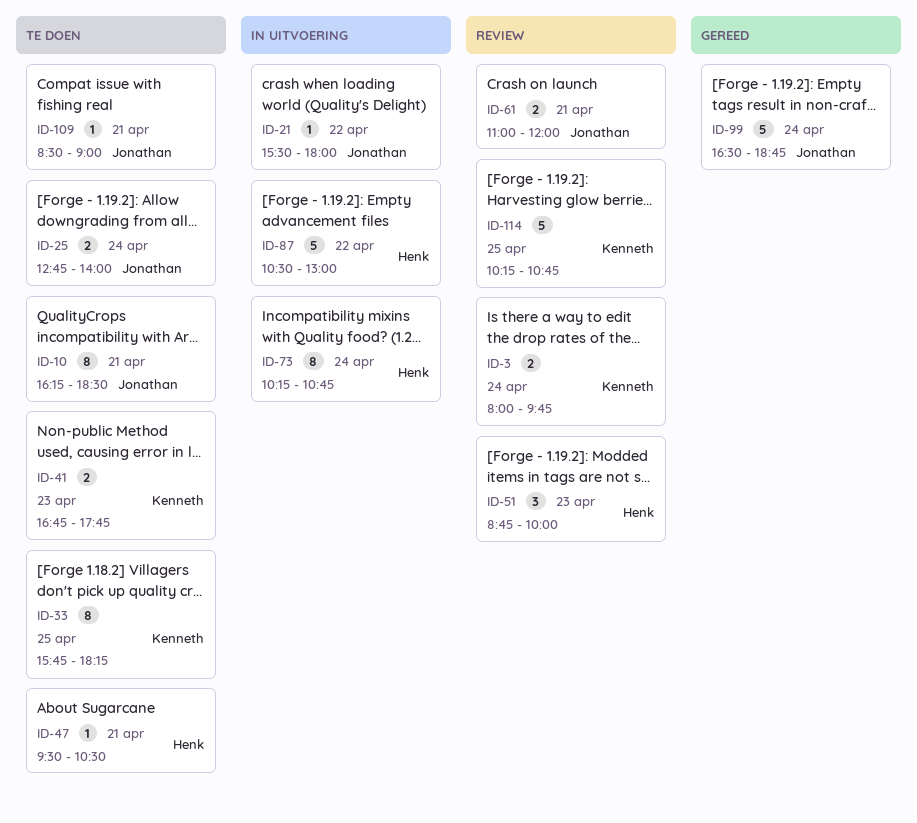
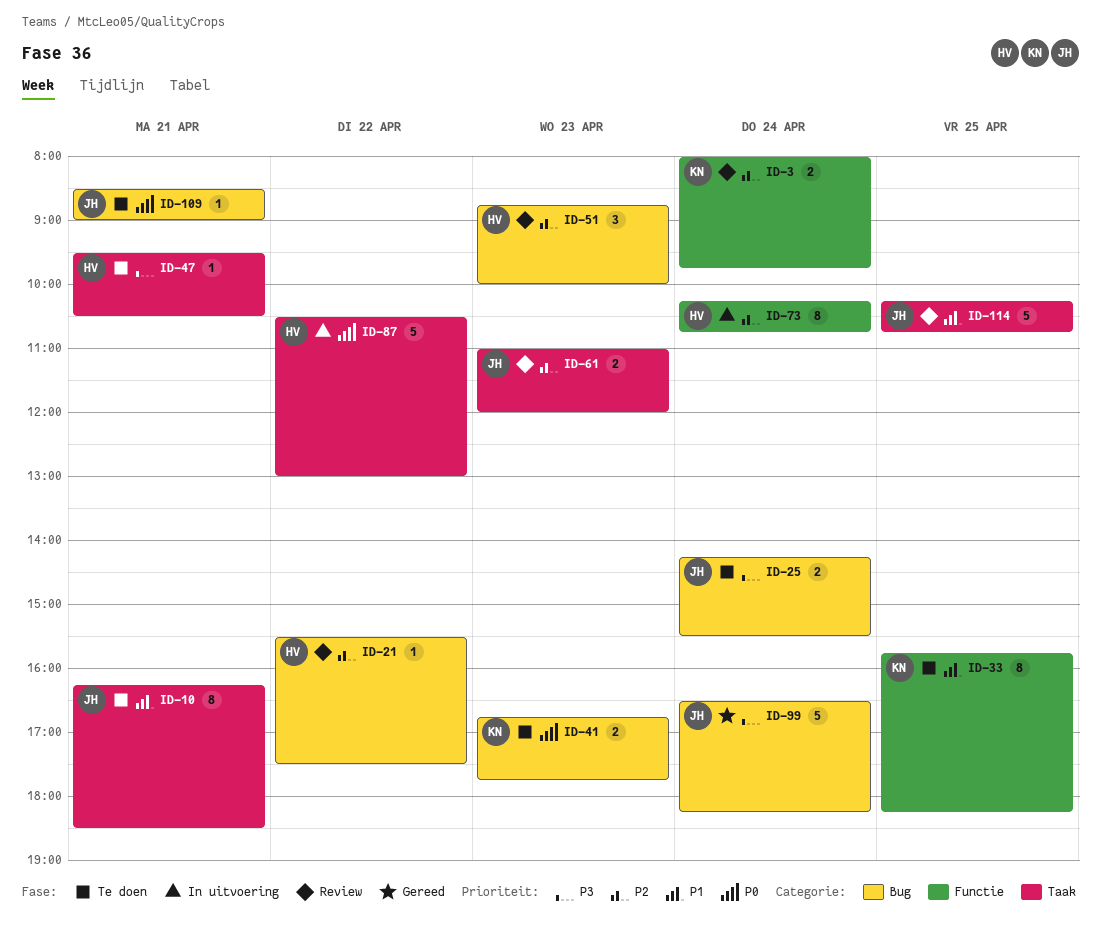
ID-21, status: In uitvoering -> Review
ID-21, owner: Jonathan -> Henk
ID-21, ends: 18:00 -> 17:30
ID-25, begins: 12:45 -> 14:15
ID-25, ends: 14:00 -> 15:30
ID-61, day: Apr 21 -> Apr 23
ID-99, ends: 18:45 -> 18:15
ID-114, owner: Kenneth -> Jonathan

